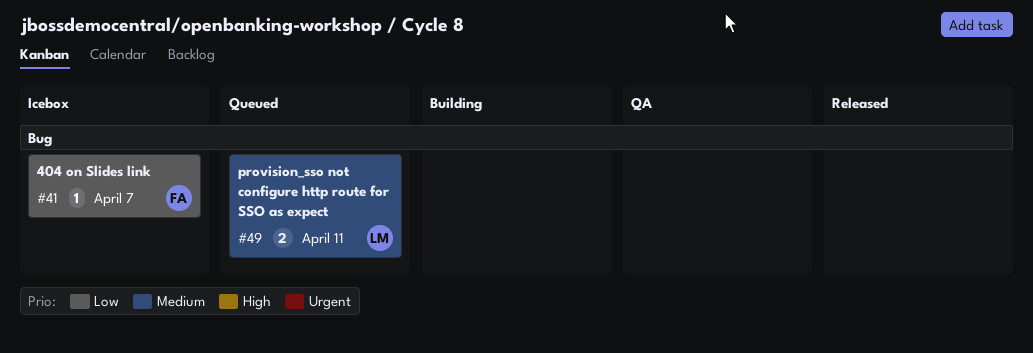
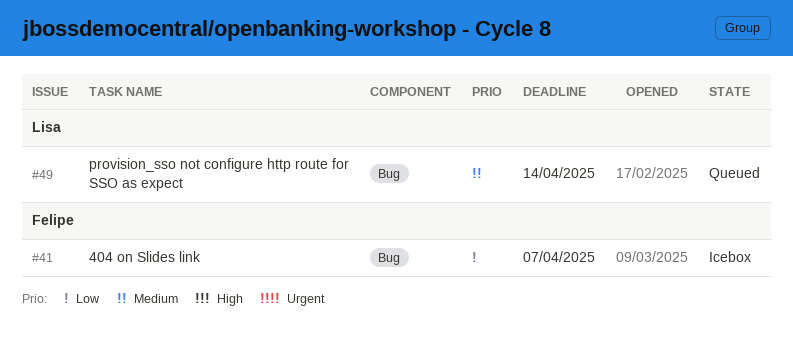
#49, due: Apr 11 -> Apr 14

